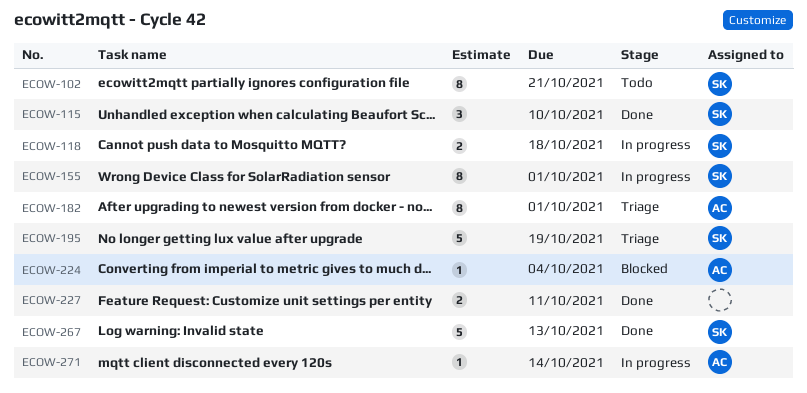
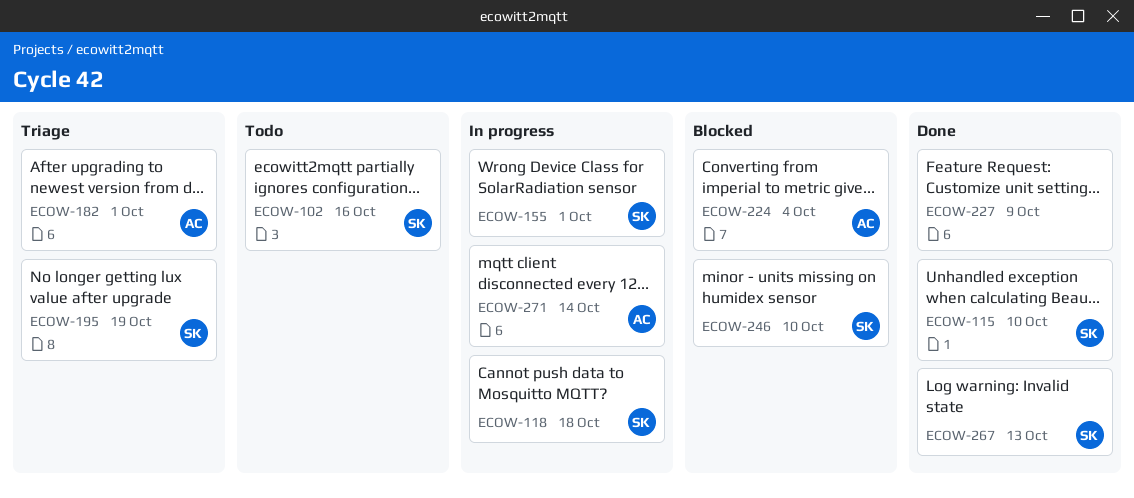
ECOW-102, due: Oct 21 -> Oct 16
ECOW-227, due: Oct 11 -> Oct 9
ECOW-246: none -> present

